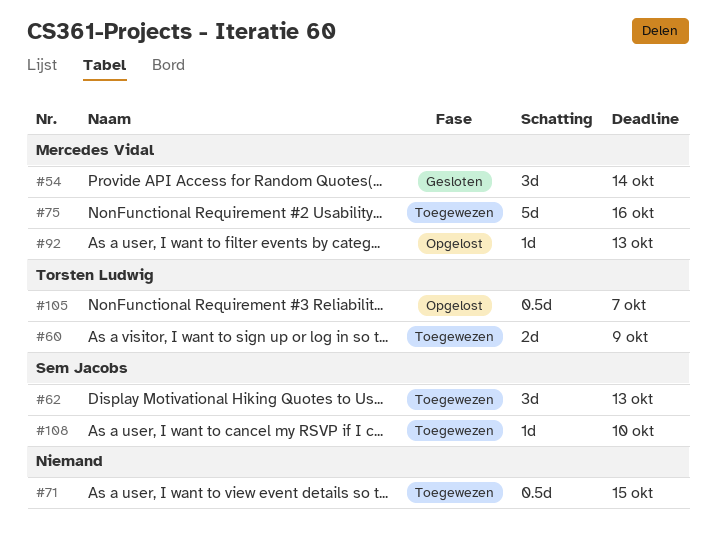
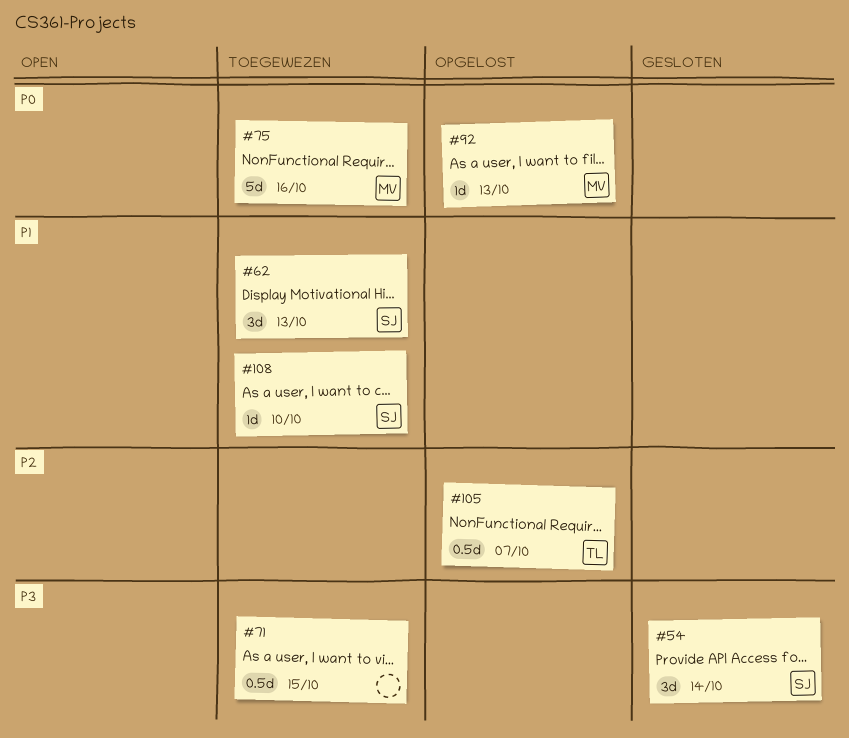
#54, owner: Mercedes Vidal -> Sem Jacobs
#60: present -> none

